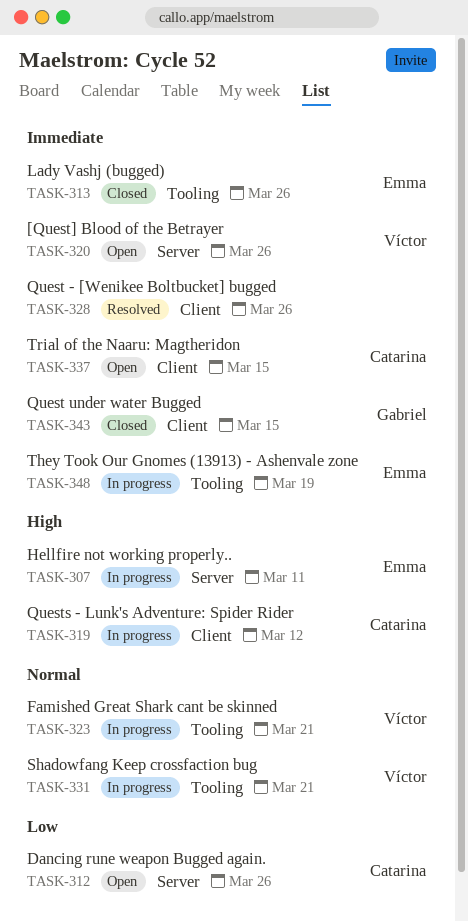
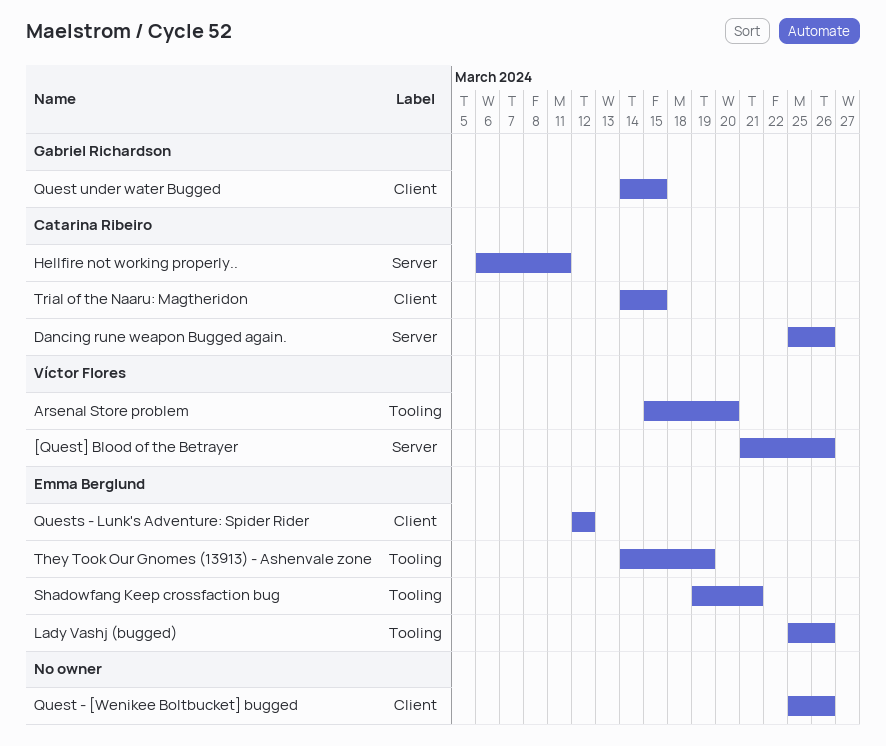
Arsenal Store problem: none -> present
Famished Great Shark cant be skinned: present -> none
Hellfire not working properly.., owner: Emma Berglund -> Catarina Ribeiro
Quests - Lunk's Adventure: Spider Rider, owner: Catarina Ribeiro -> Emma Berglund
Shadowfang Keep crossfaction bug, owner: Víctor Flores -> Emma Berglund

